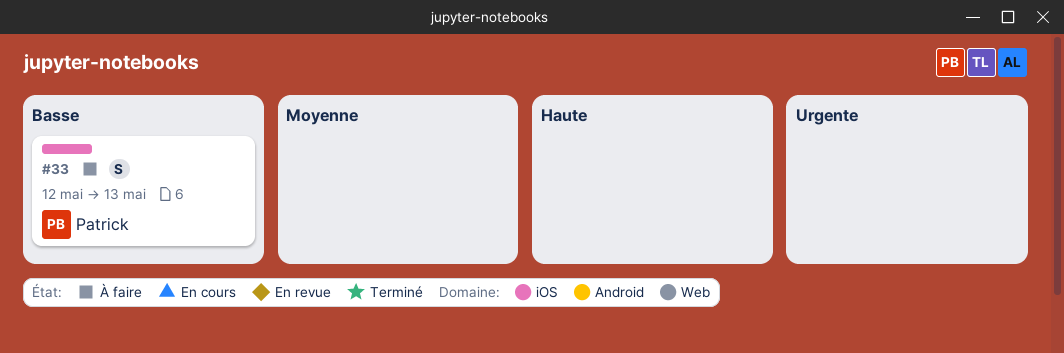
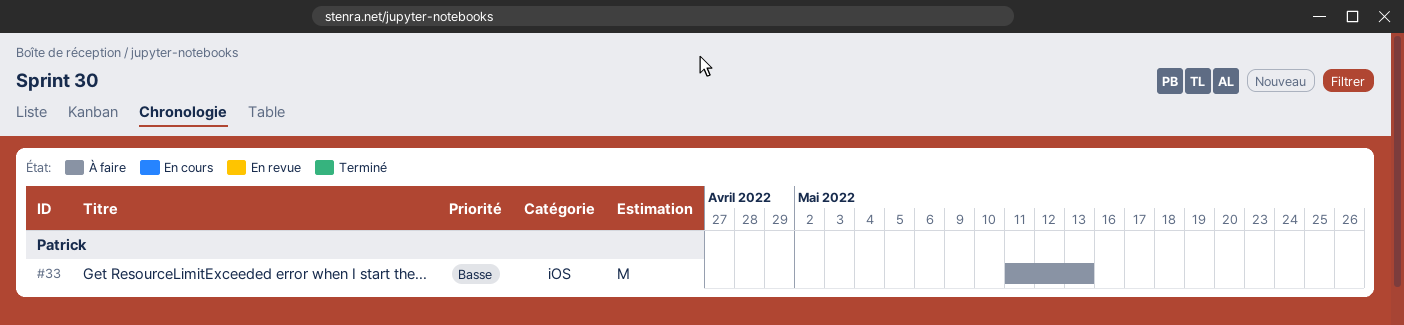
#33, estimate: S -> M
#33, start: May 12 -> May 11

